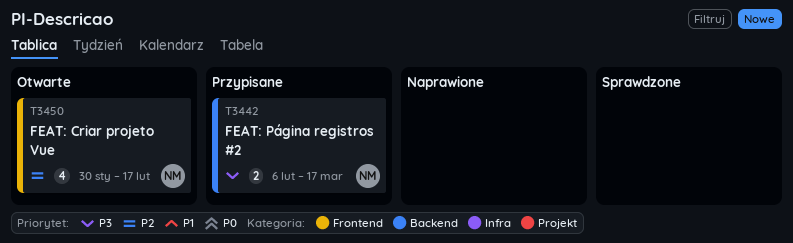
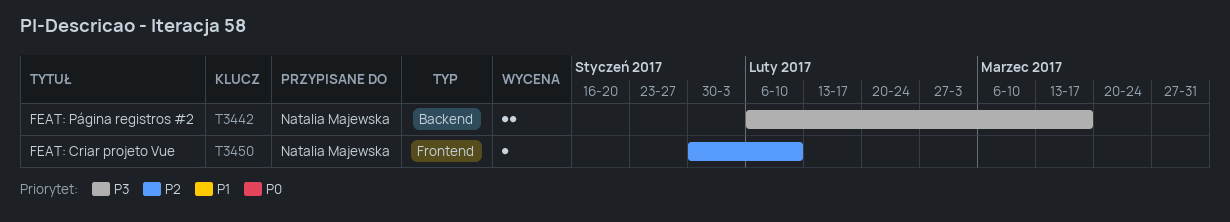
T3450, estimate: 4 -> 1
T3450, due: Feb 17 -> Feb 10

